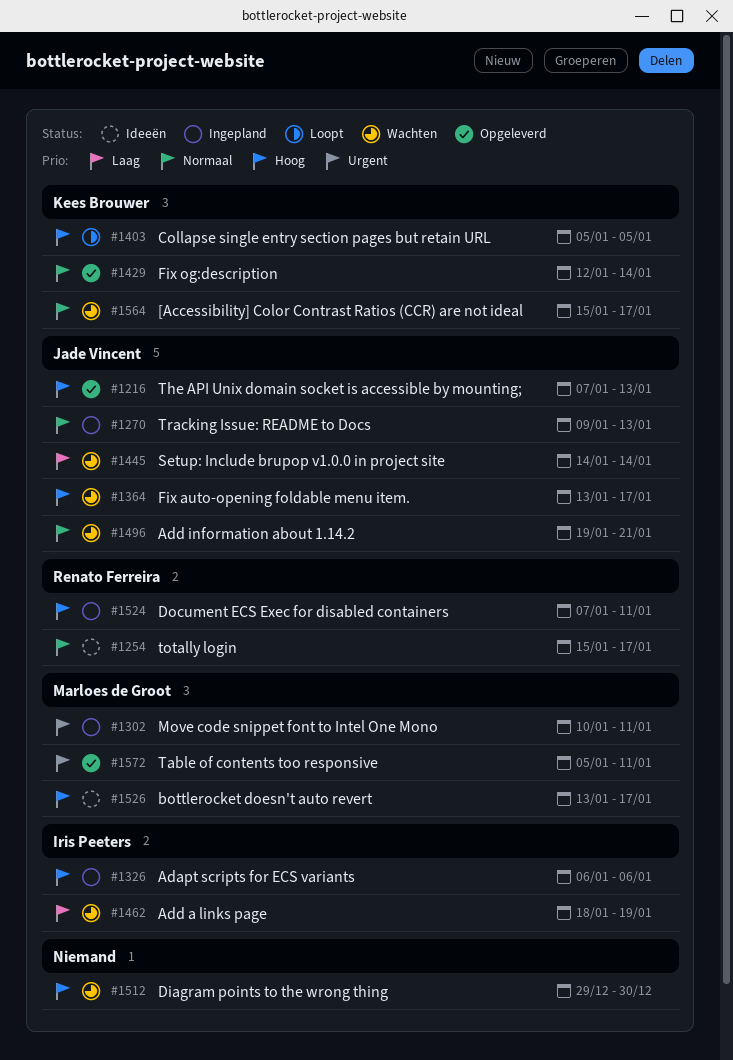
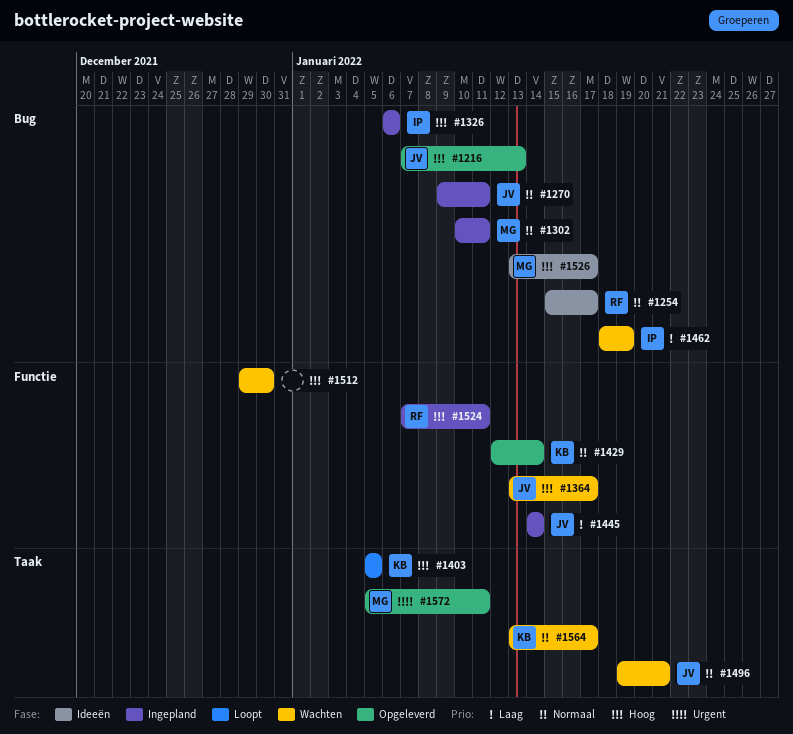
#1270, due: Jan 13 -> Jan 11
#1302, priority: Urgent -> Normaal
#1445, status: Wachten -> Ingepland
#1564, start: Jan 15 -> Jan 13

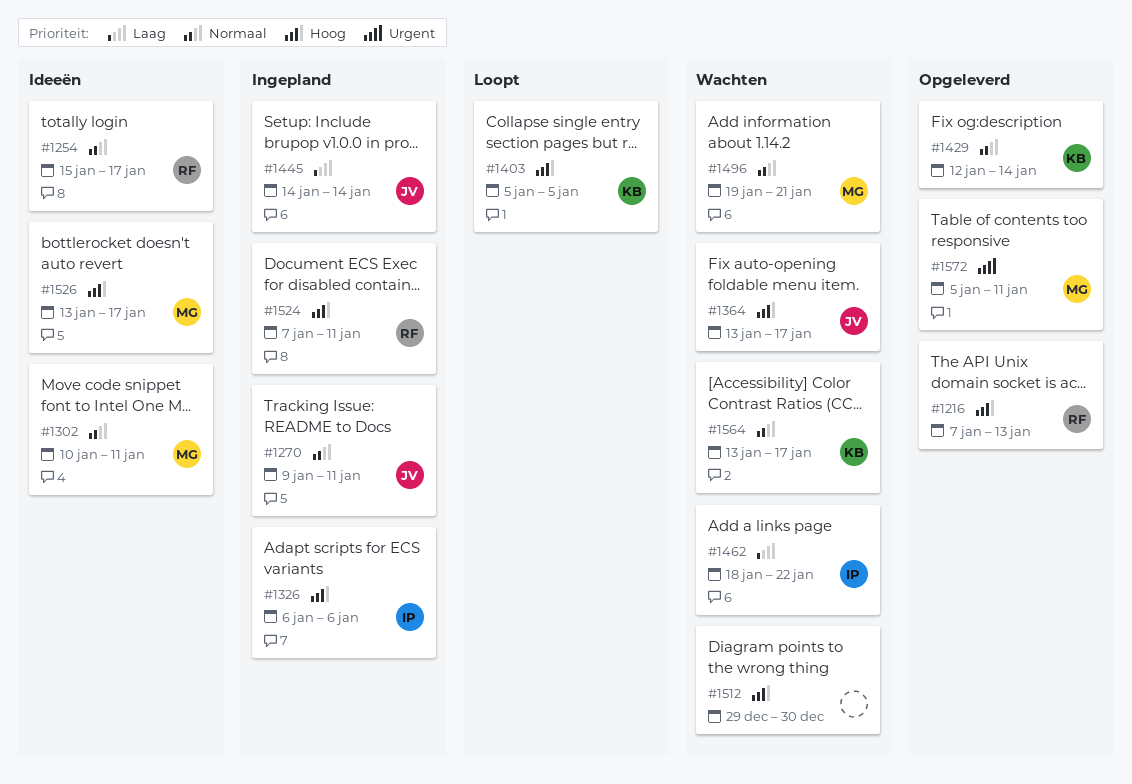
#1216, owner: JV -> RF
#1302, status: Ingepland -> Ideeën
#1462, due: Jan 19 -> Jan 22
#1496, owner: JV -> MG

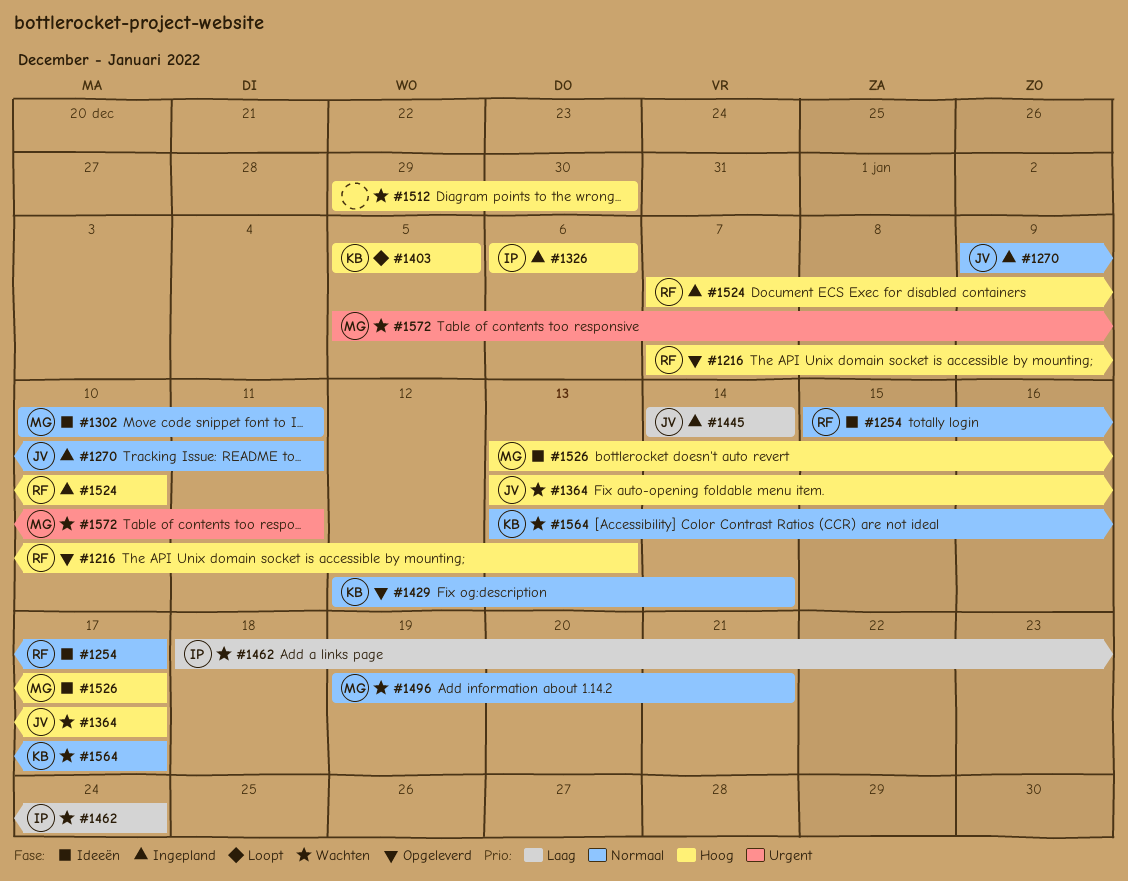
#1462, due: Jan 22 -> Jan 24
#1524, due: Jan 11 -> Jan 10
#1572, status: Opgeleverd -> Wachten

